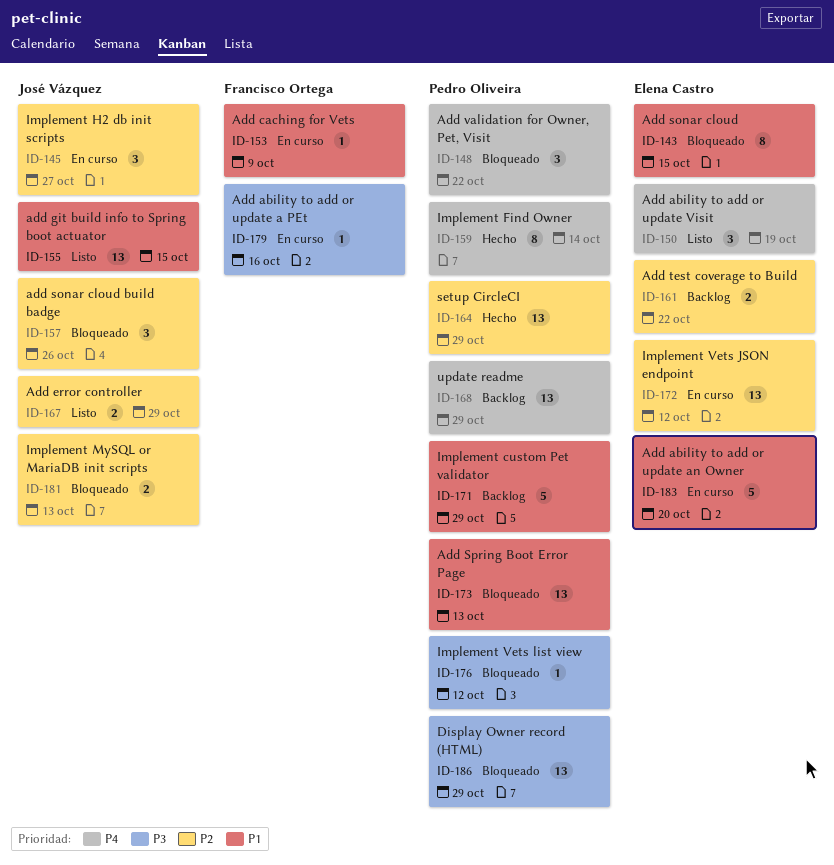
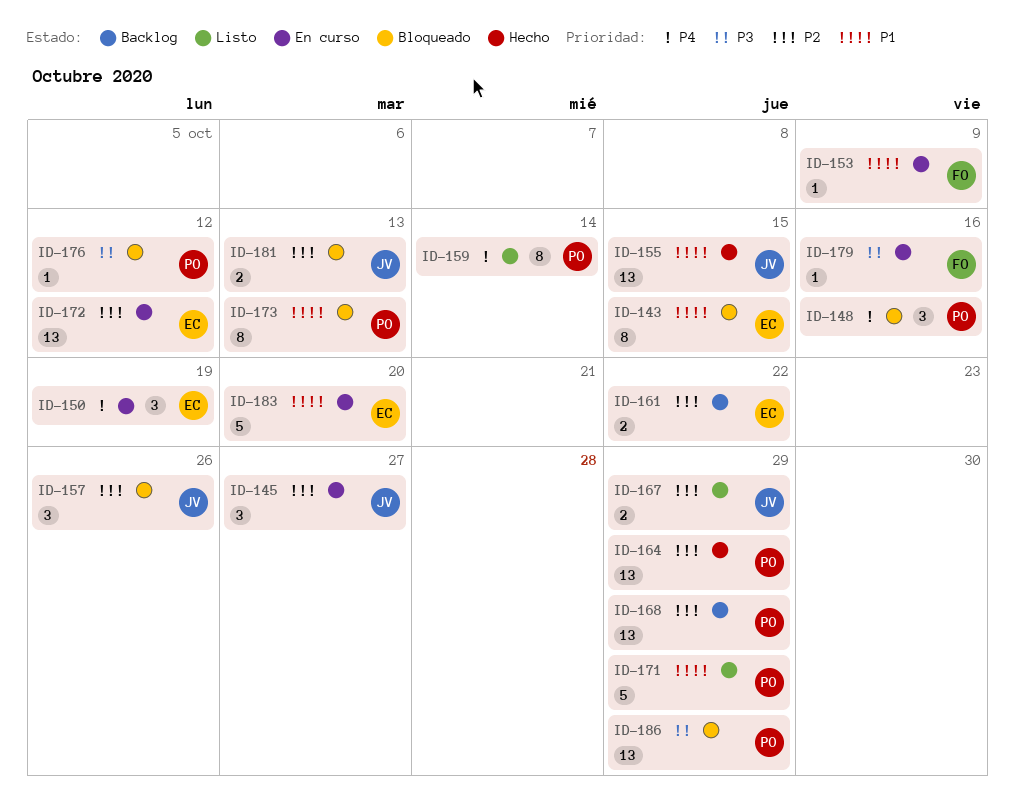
ID-148, due: Oct 22 -> Oct 16
ID-150, status: Listo -> En curso
ID-155, status: Listo -> Hecho
ID-159, status: Hecho -> Listo
ID-168, priority: P4 -> P2
ID-171, status: Backlog -> Listo
ID-173, estimate: 13 -> 8

